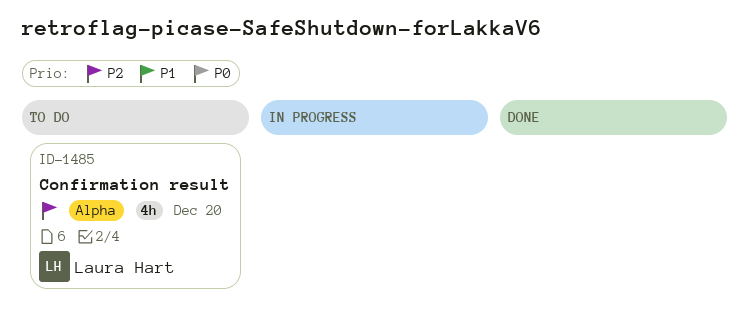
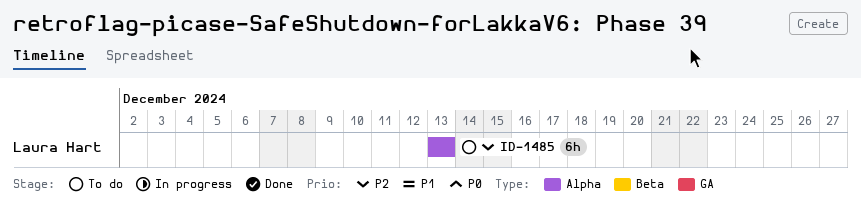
ID-1485, estimate: 4h -> 6h
ID-1485, due: Dec 20 -> Dec 13

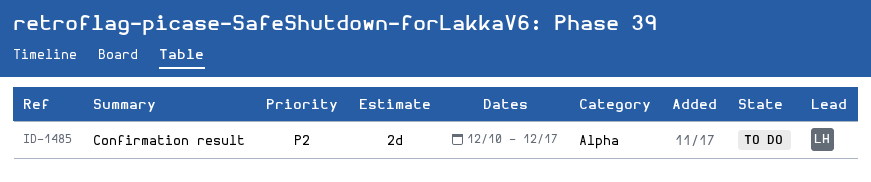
ID-1485, estimate: 6h -> 2d
ID-1485, start: Dec 13 -> Dec 10
ID-1485, due: Dec 13 -> Dec 17

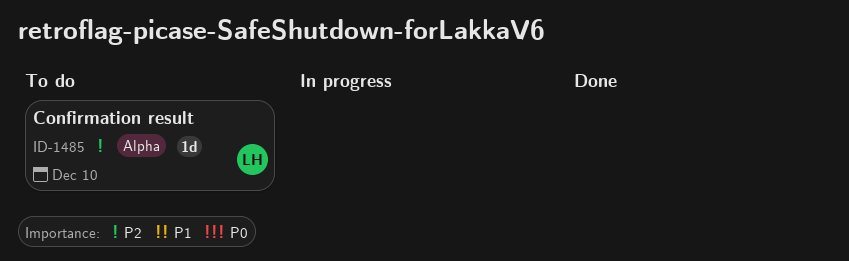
ID-1485, estimate: 2d -> 1d
ID-1485, due: Dec 17 -> Dec 10

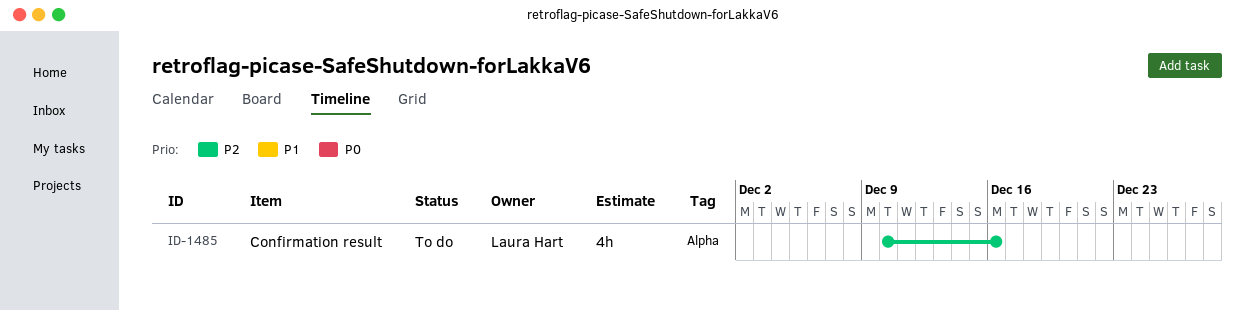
ID-1485, estimate: 1d -> 4h
ID-1485, due: Dec 10 -> Dec 16

